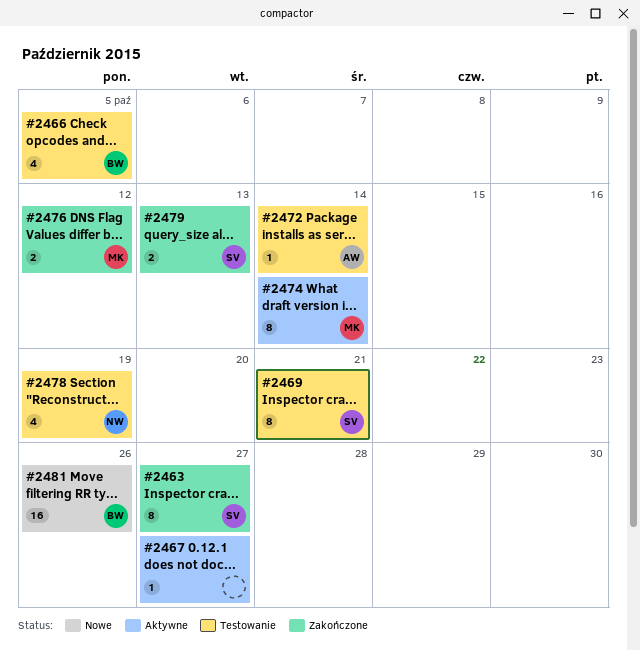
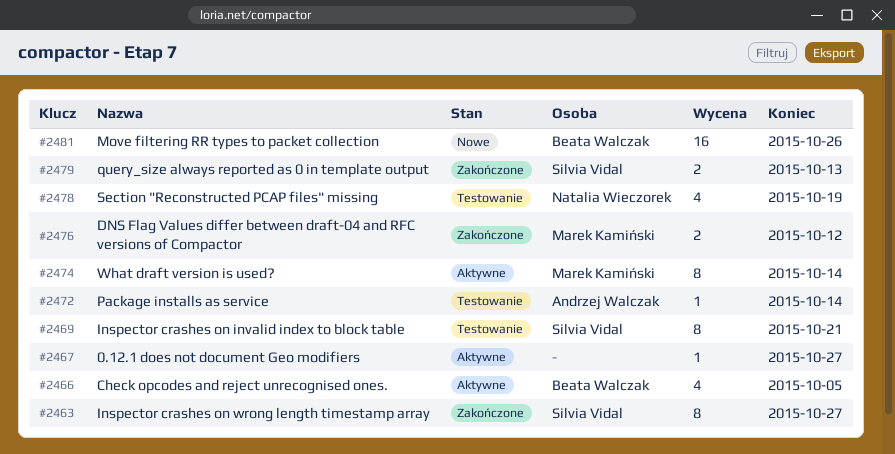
#2466, status: Testowanie -> Aktywne

